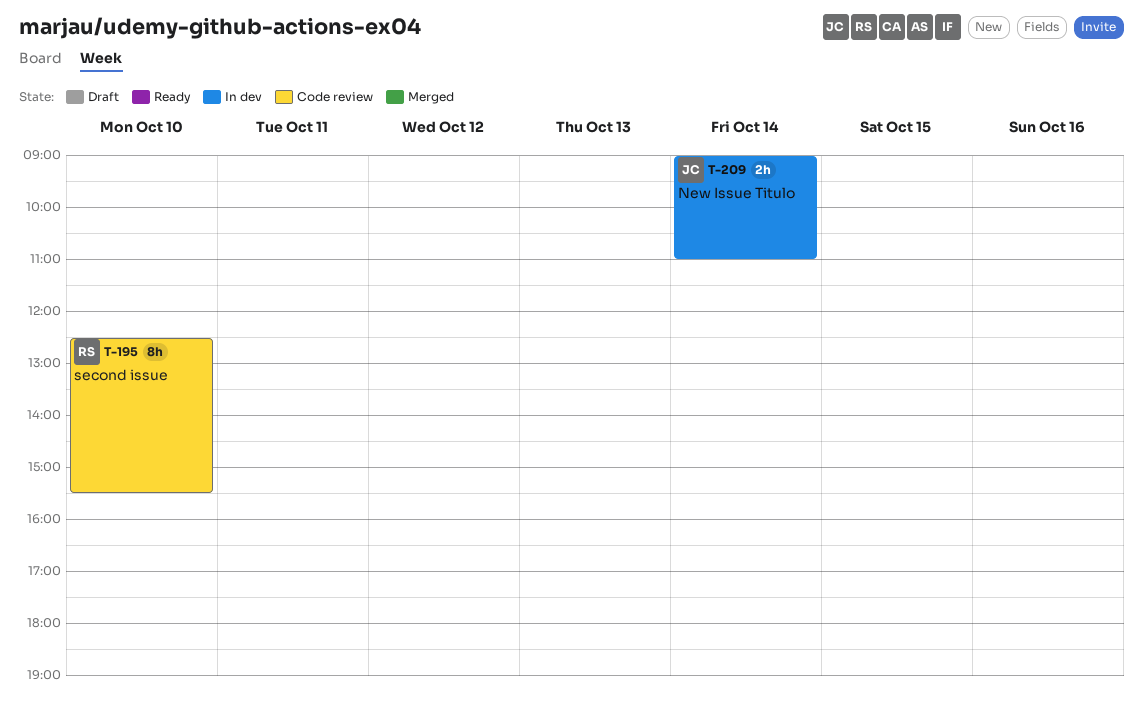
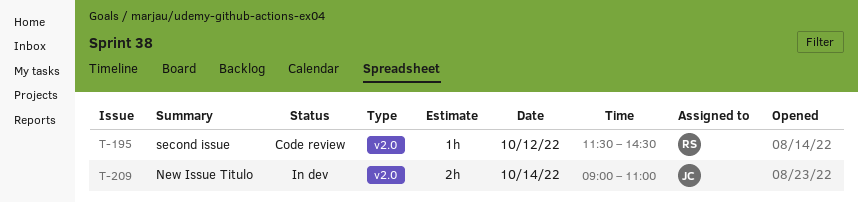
T-195, estimate: 8h -> 1h
T-195, day: Oct 10 -> Oct 12
T-195, begins: 12:30 -> 11:30
T-195, ends: 15:30 -> 14:30

